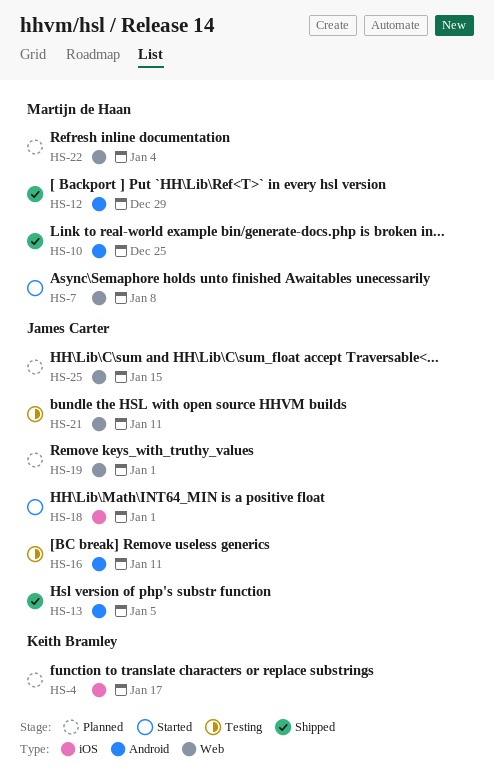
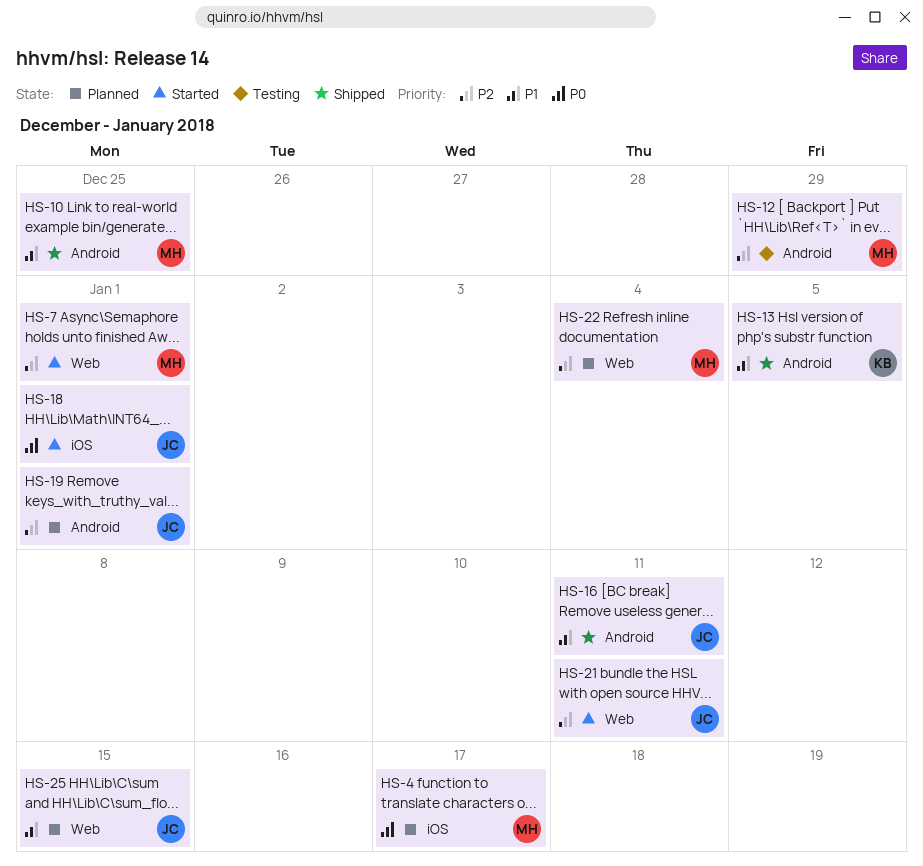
HS-4, owner: Keith Bramley -> Martijn de Haan
HS-7, due: Jan 8 -> Jan 1
HS-12, status: Shipped -> Testing
HS-13, owner: James Carter -> Keith Bramley
HS-16, status: Testing -> Shipped
HS-19, label: Web -> Android
HS-21, status: Testing -> Started

